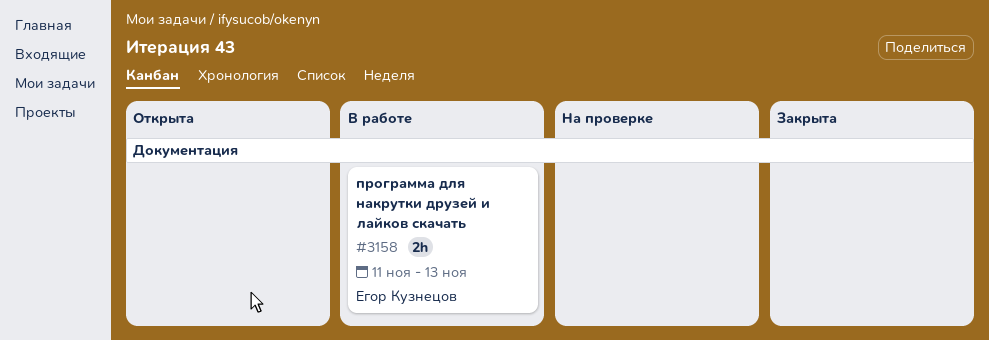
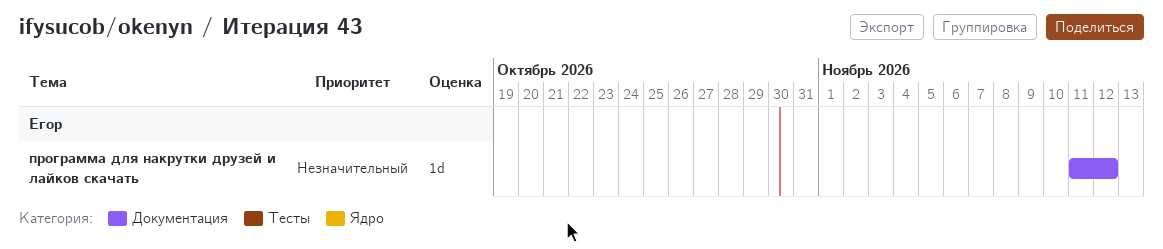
программа для накрутки друзей и лайков скачать, estimate: 2h -> 1d
программа для накрутки друзей и лайков скачать, due: Nov 13 -> Nov 12

